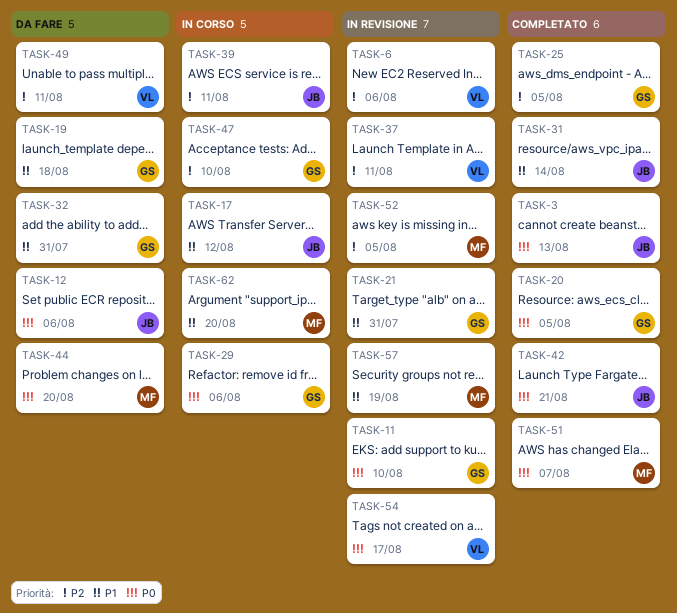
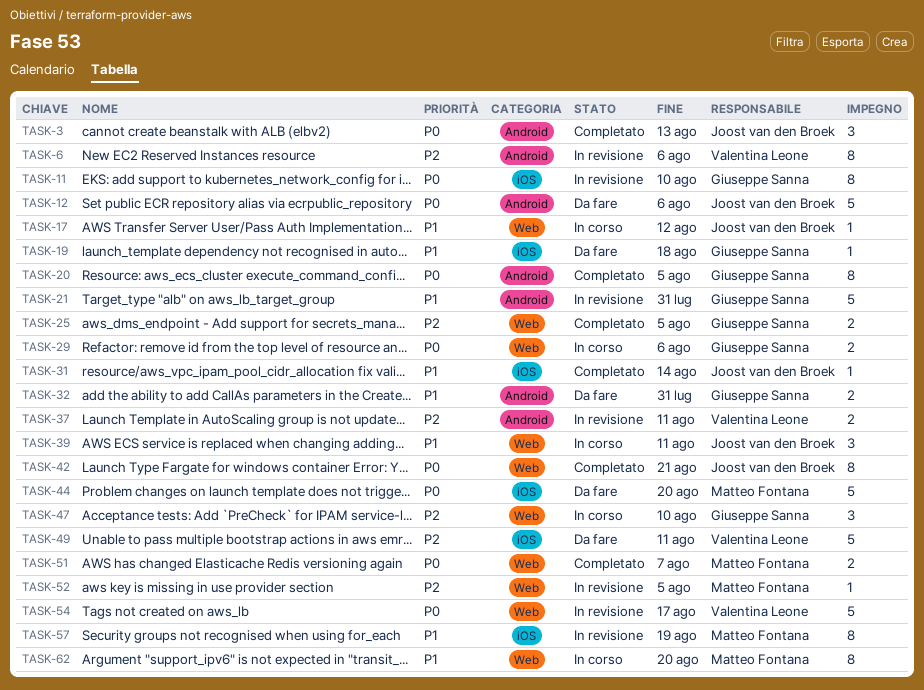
TASK-39, priority: P2 -> P1

